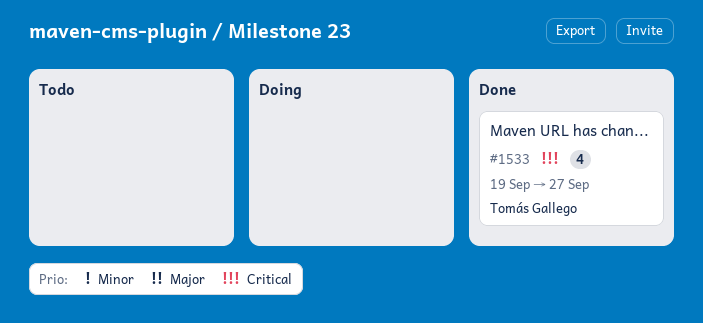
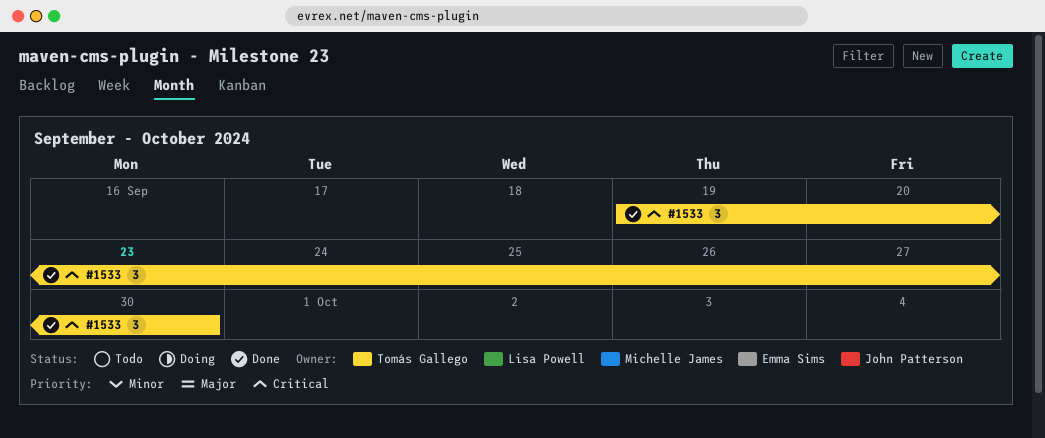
#1533, estimate: 4 -> 3
#1533, due: Sep 27 -> Sep 30

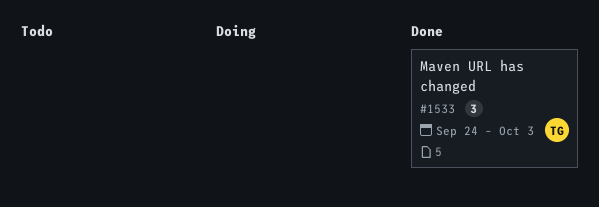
#1533, start: Sep 19 -> Sep 24
#1533, due: Sep 30 -> Oct 3

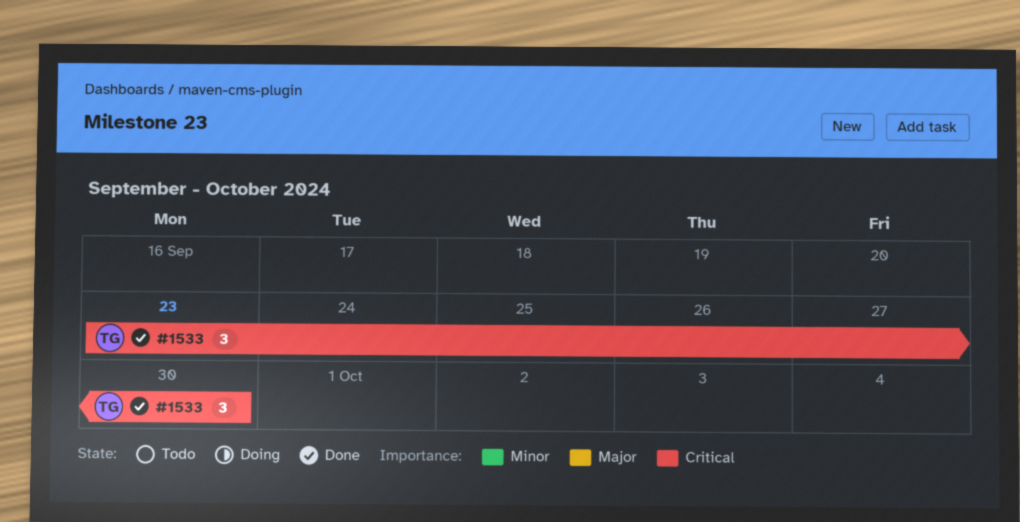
#1533, start: Sep 24 -> Sep 23
#1533, due: Oct 3 -> Sep 30

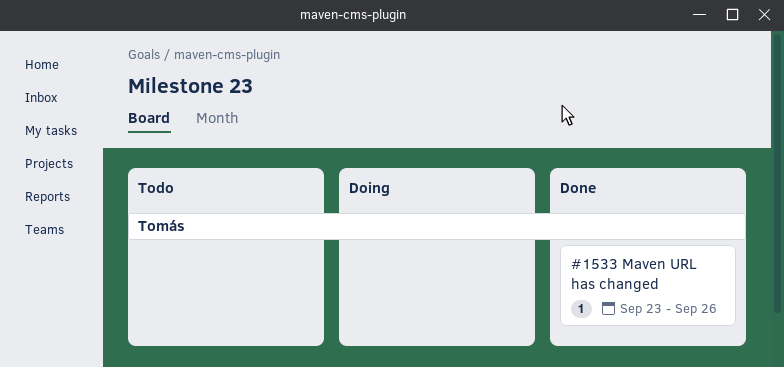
#1533, estimate: 3 -> 1
#1533, due: Sep 30 -> Sep 26

